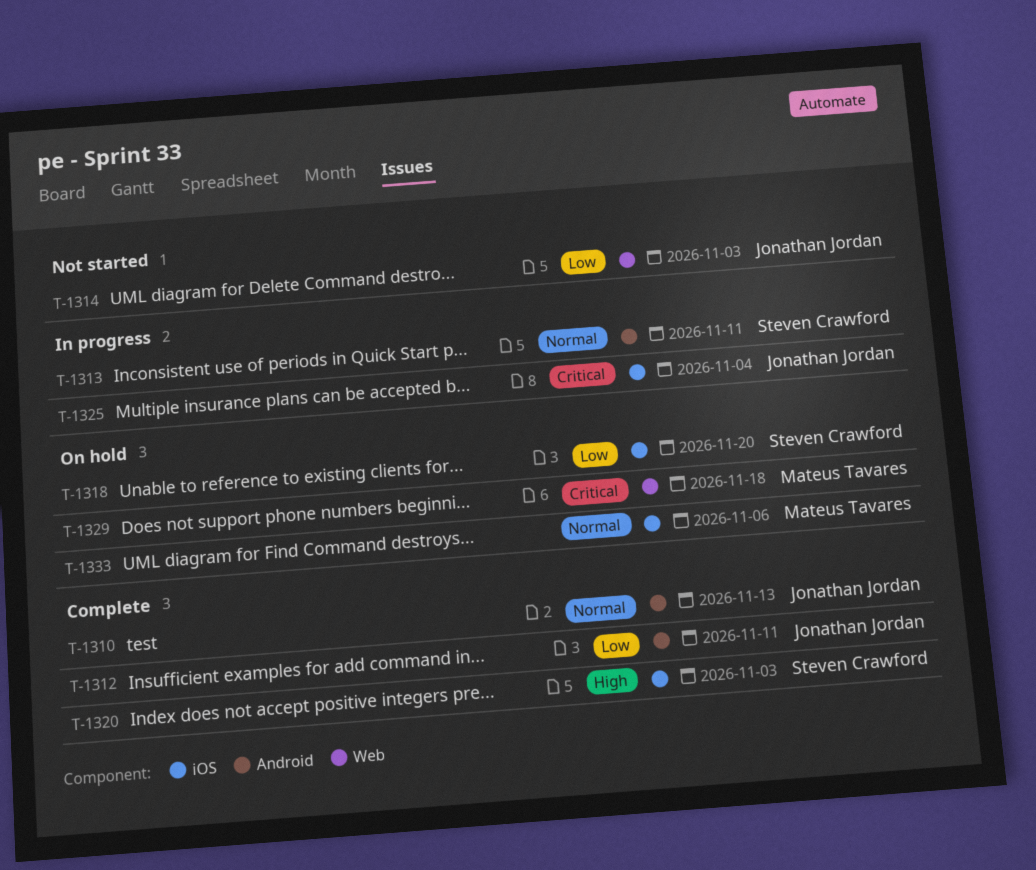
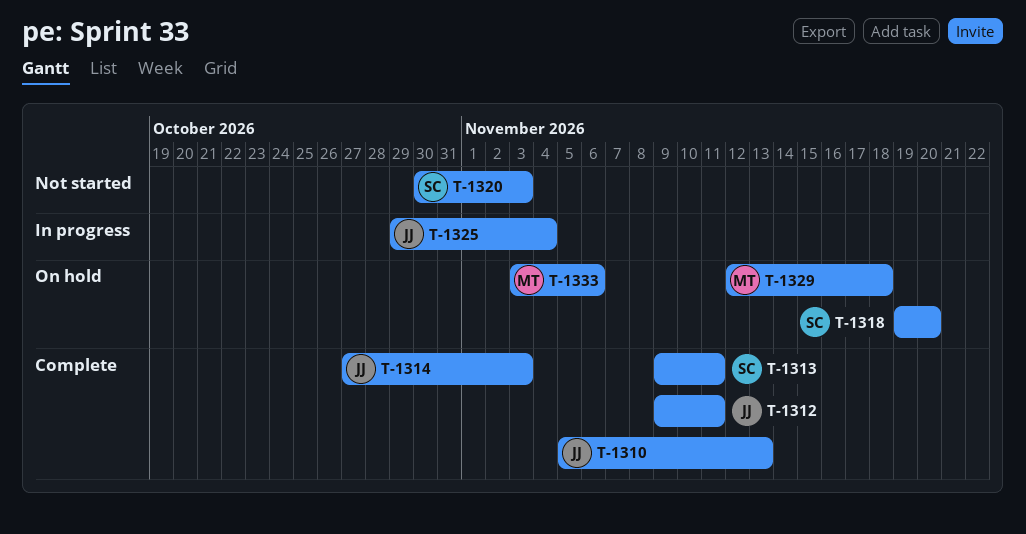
T-1313, status: In progress -> Complete
T-1314, status: Not started -> Complete
T-1320, status: Complete -> Not started

